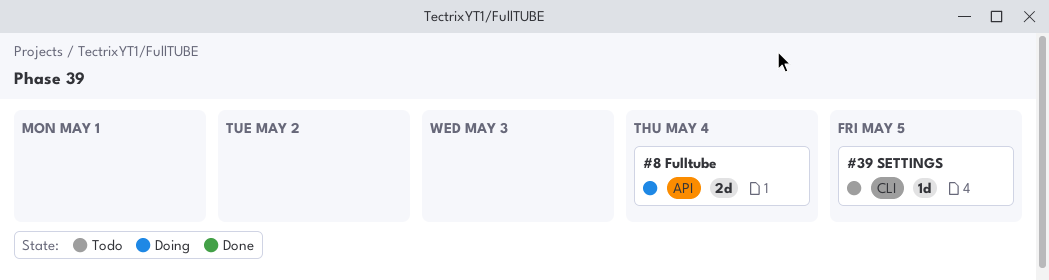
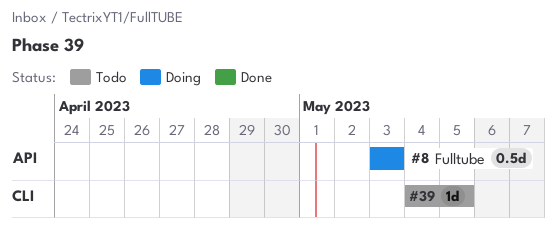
#8, estimate: 2d -> 0.5d
#8, due: May 4 -> May 3

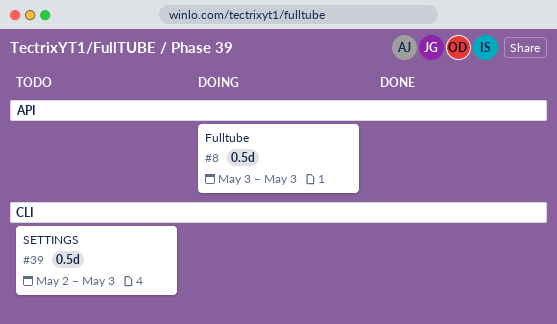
#39, estimate: 1d -> 0.5d
#39, start: May 4 -> May 2
#39, due: May 5 -> May 3

